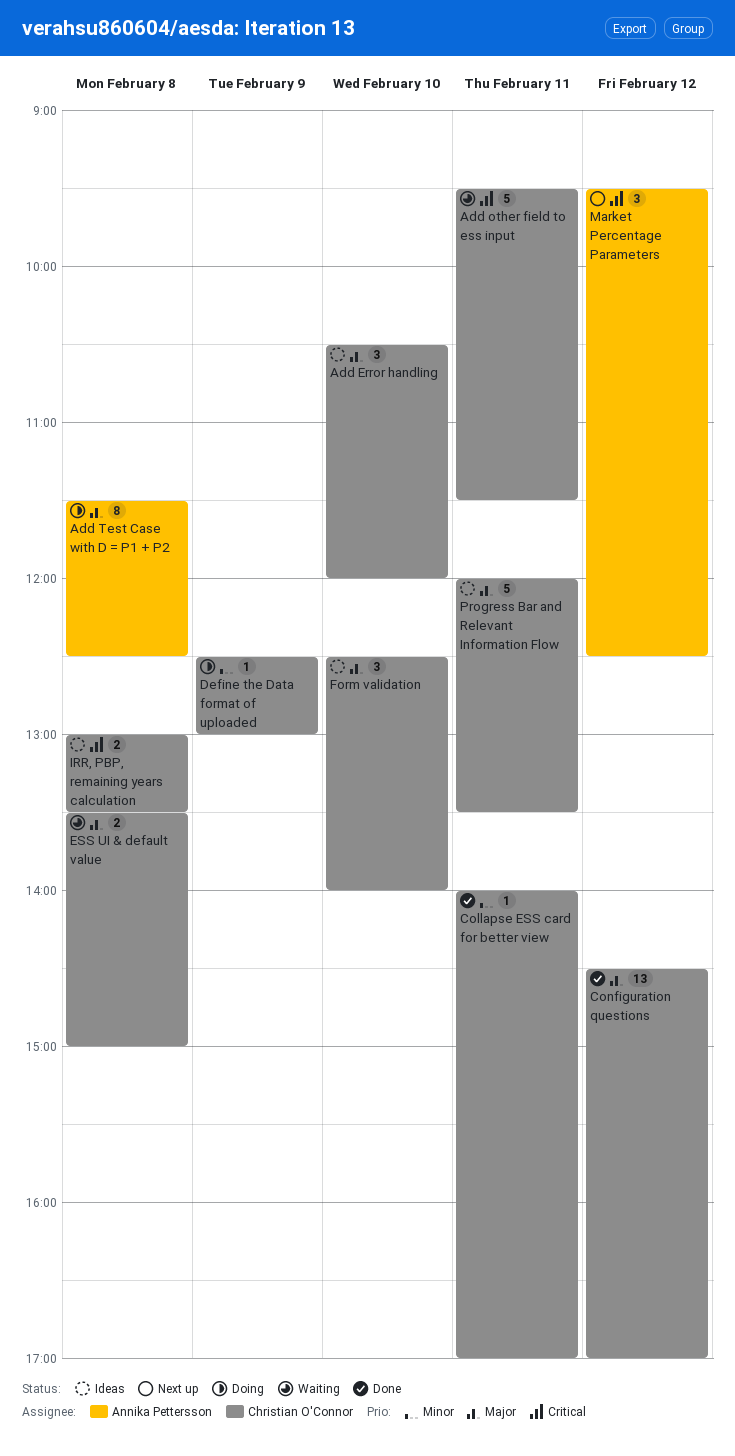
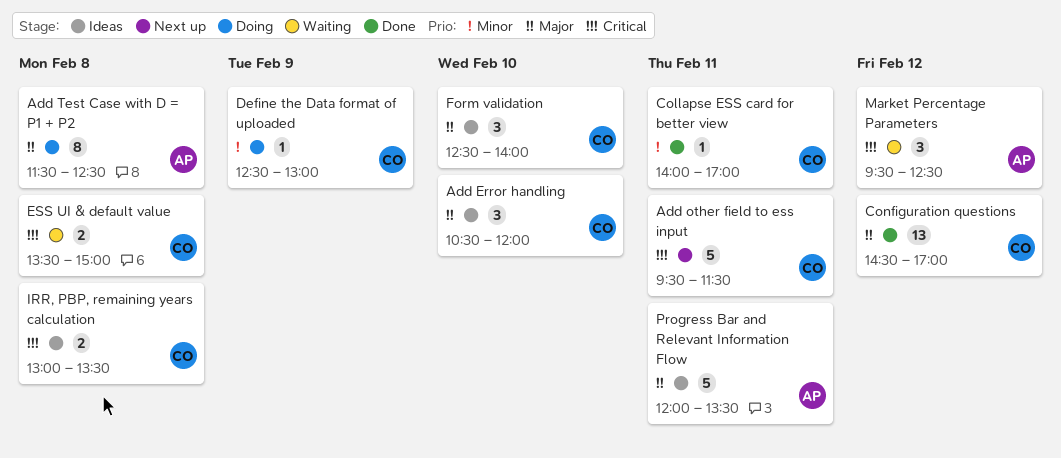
Add other field to ess input, status: Waiting -> Next up
ESS UI & default value, priority: Major -> Critical
Market Percentage Parameters, status: Next up -> Waiting
Progress Bar and Relevant Information Flow, owner: Christian O'Connor -> Annika Pettersson

